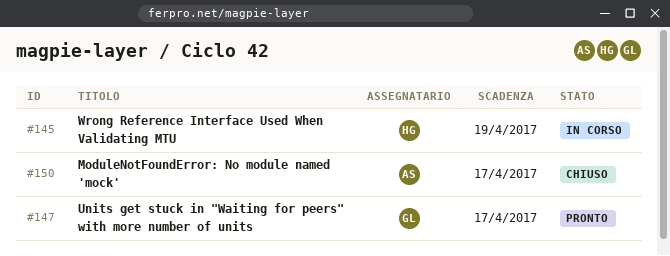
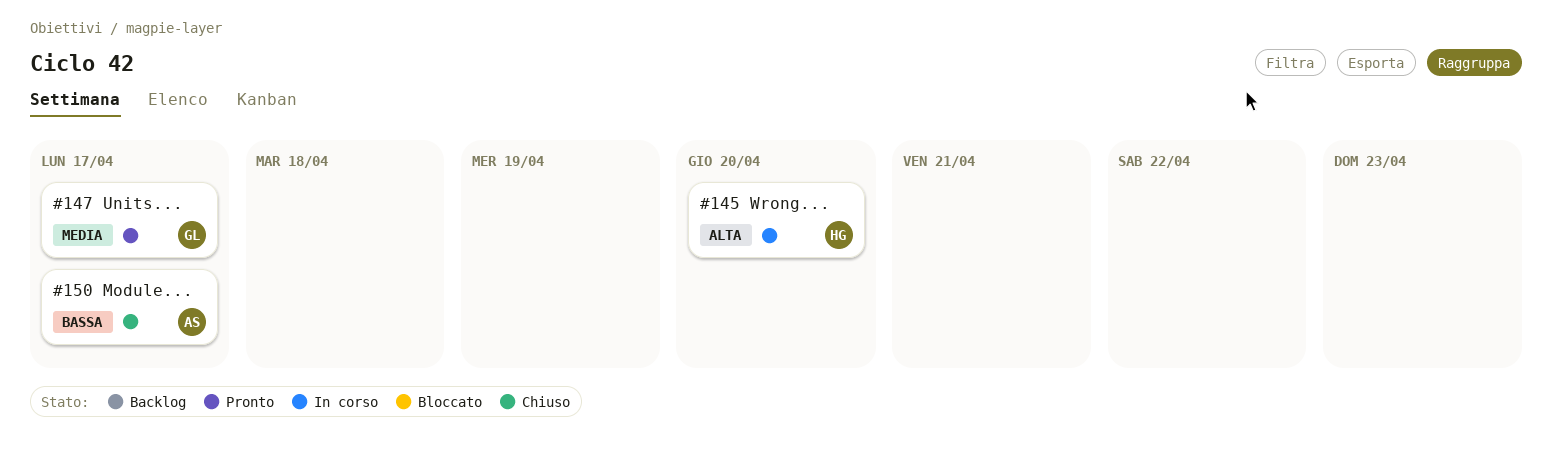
#145, due: Apr 19 -> Apr 20

